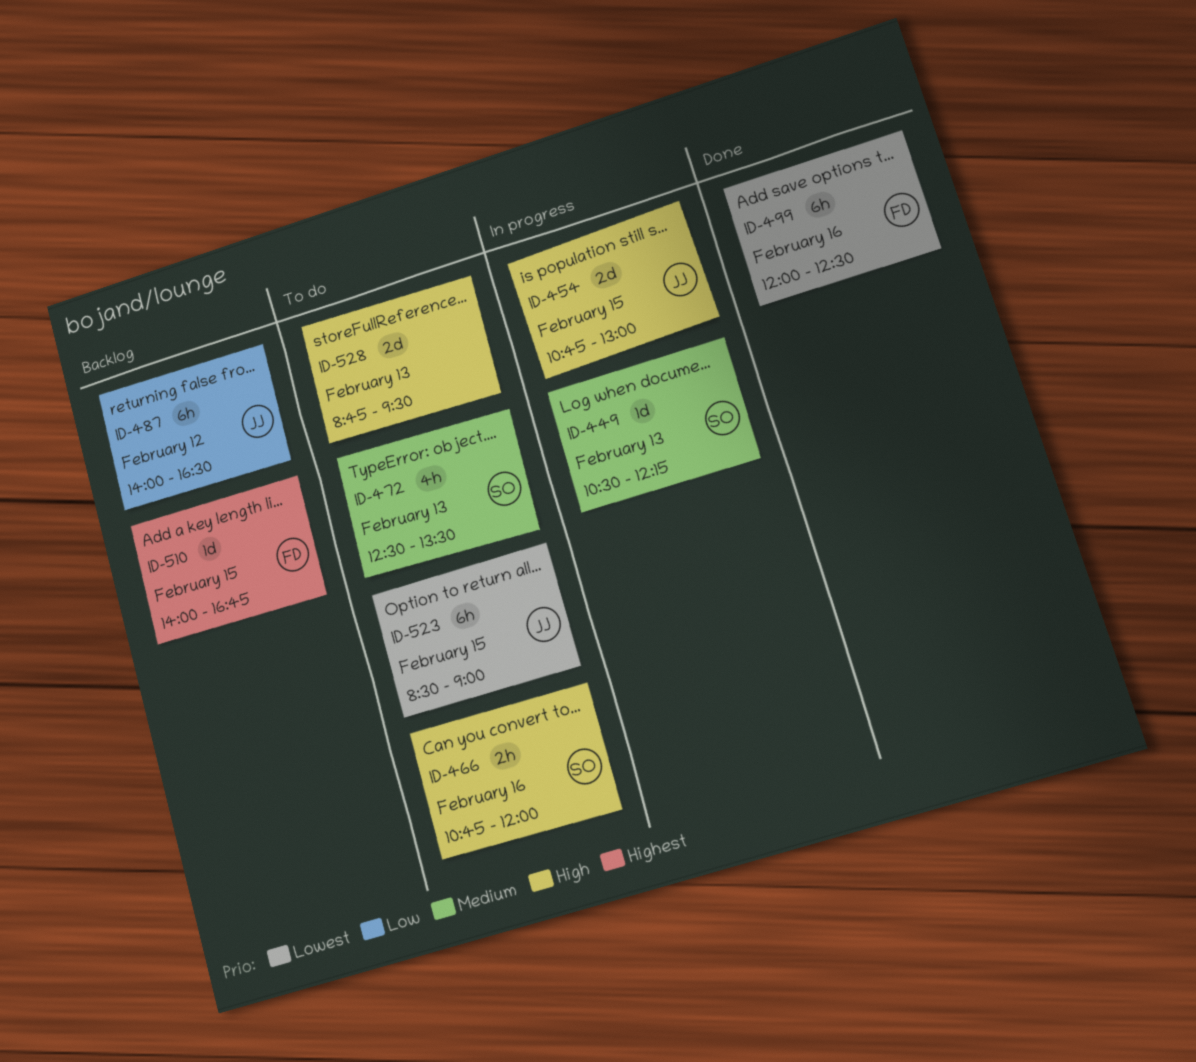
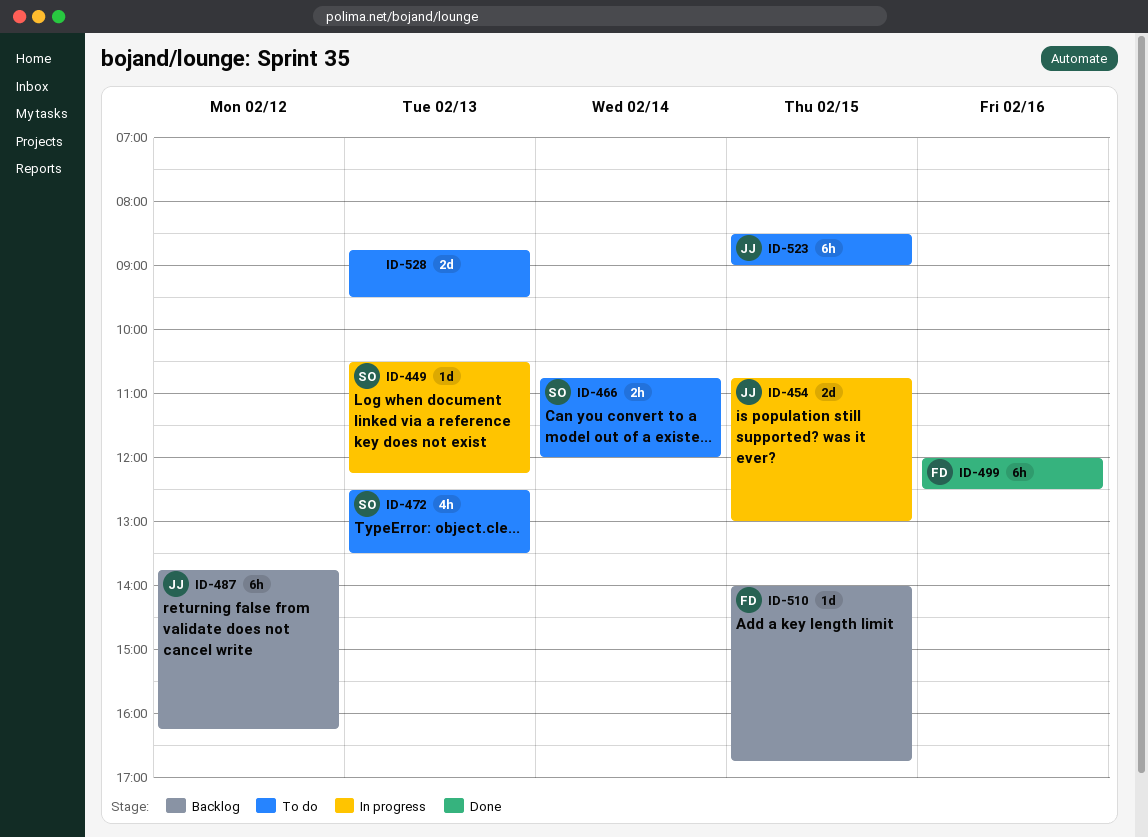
ID-466, day: Feb 16 -> Feb 14
ID-487, begins: 14:00 -> 13:45
ID-487, ends: 16:30 -> 16:15

